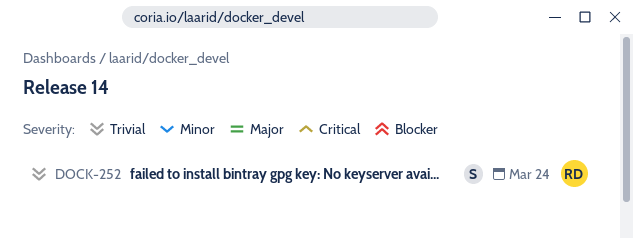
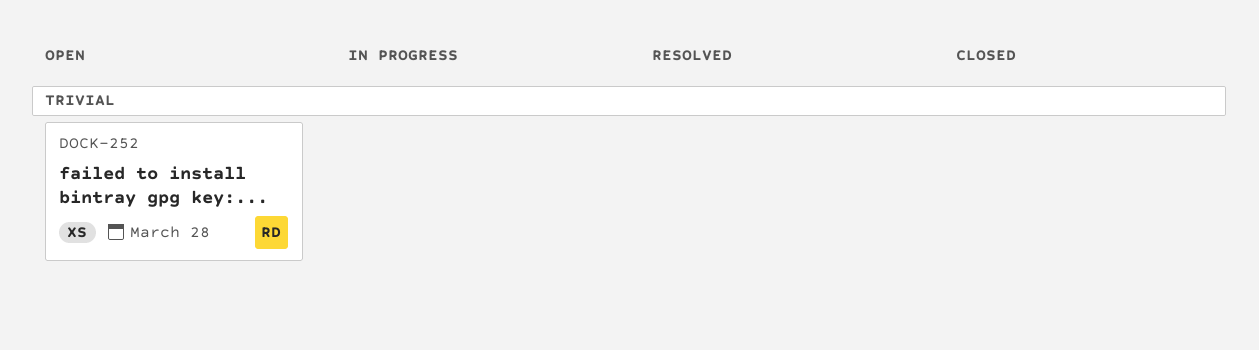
DOCK-252, estimate: S -> XS
DOCK-252, due: Mar 24 -> Mar 28

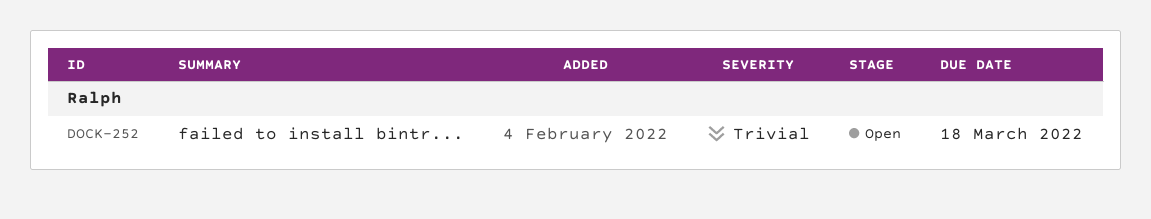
DOCK-252, due: Mar 28 -> Mar 18

